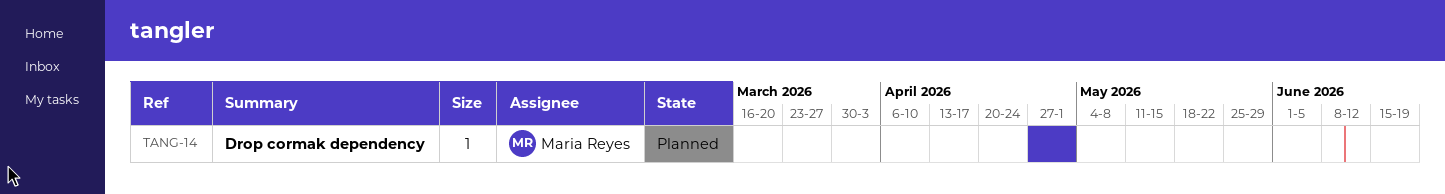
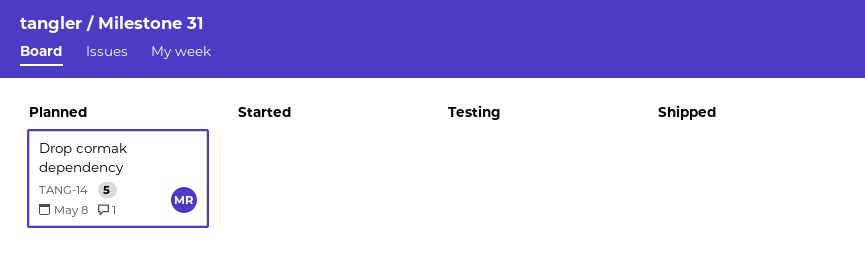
TANG-14, estimate: 1 -> 5
TANG-14, due: May 1 -> May 8

